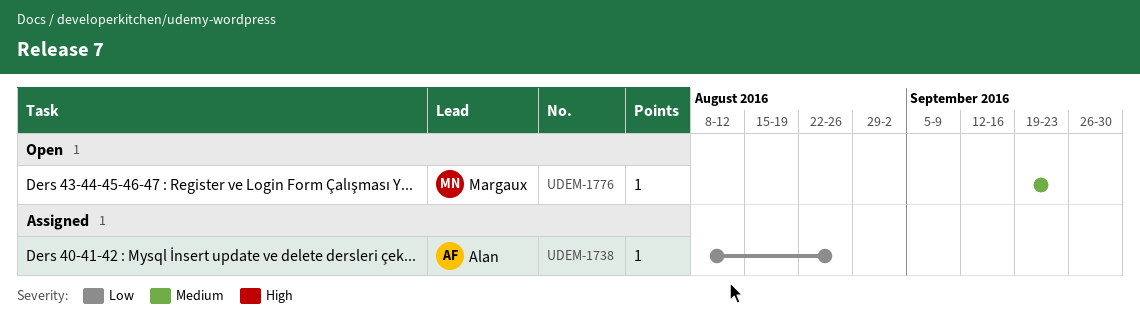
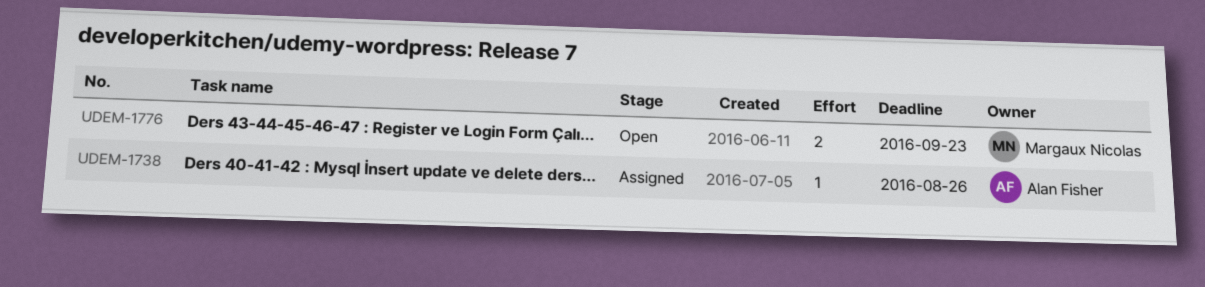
UDEM-1776, estimate: 1 -> 2

